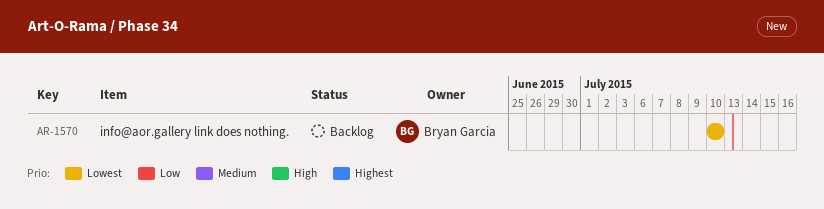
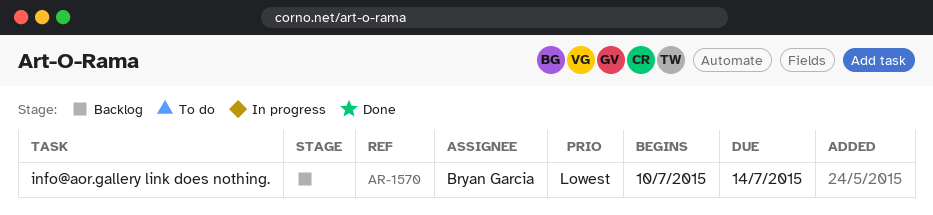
AR-1570, due: Jul 10 -> Jul 14

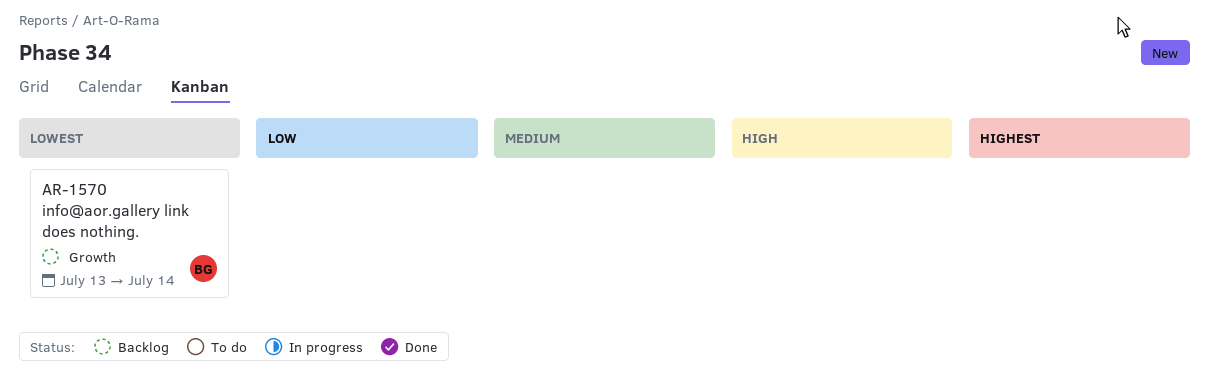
AR-1570, start: Jul 10 -> Jul 13

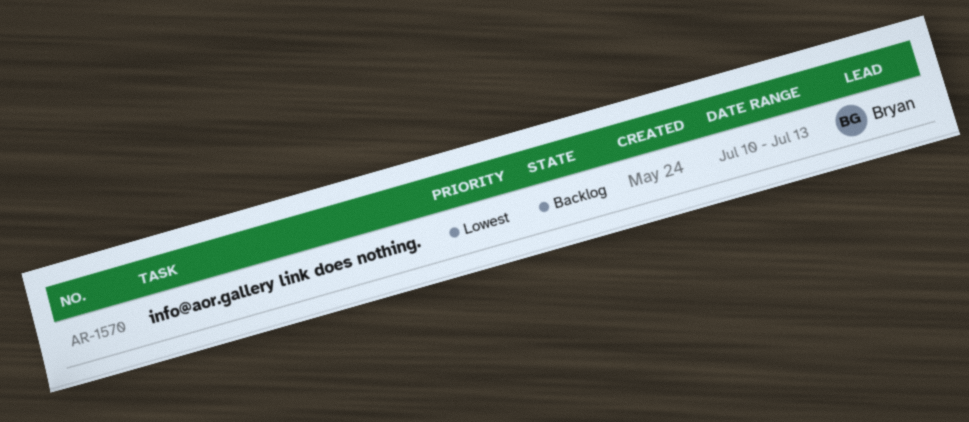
AR-1570, start: Jul 13 -> Jul 10
AR-1570, due: Jul 14 -> Jul 13

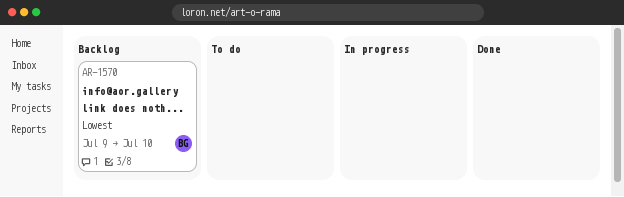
AR-1570, start: Jul 10 -> Jul 9
AR-1570, due: Jul 13 -> Jul 10

